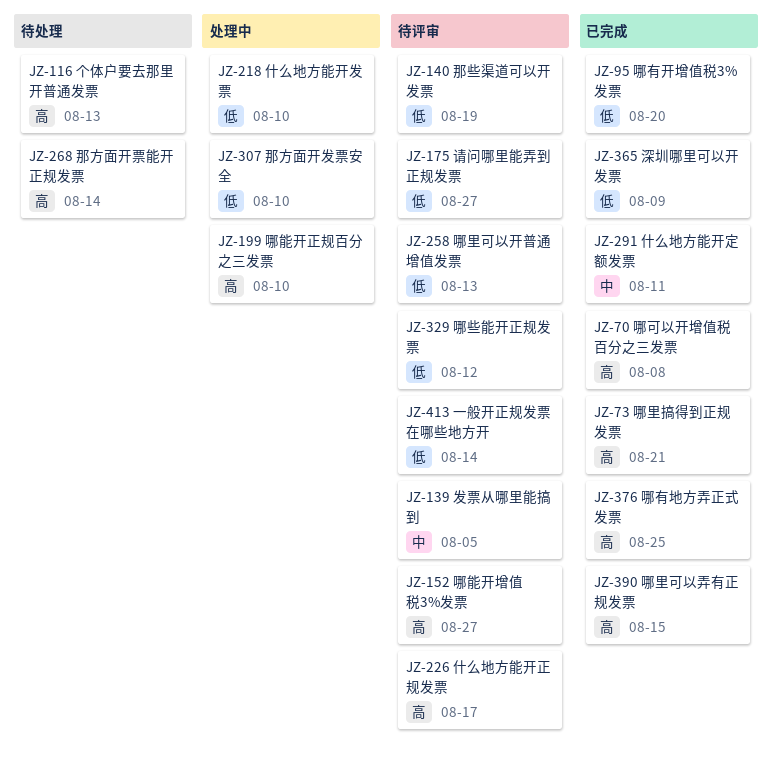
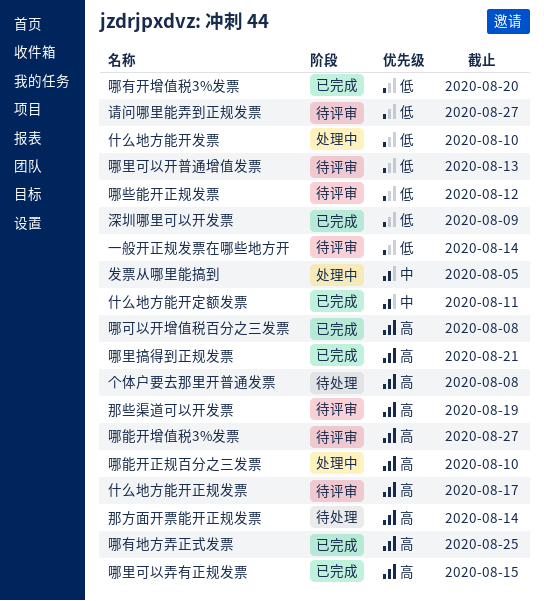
个体户要去那里开普通发票, due: Aug 13 -> Aug 8
发票从哪里能搞到, status: 待评审 -> 处理中
那些渠道可以开发票, priority: 低 -> 高
那方面开发票安全: present -> none

